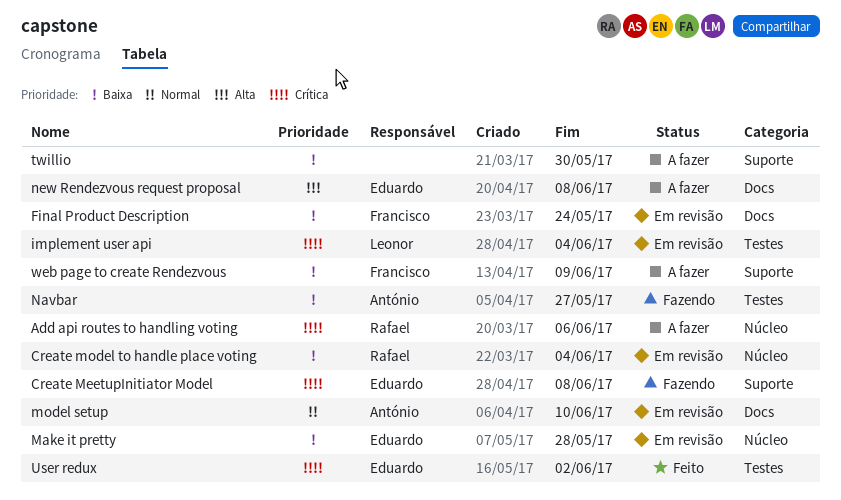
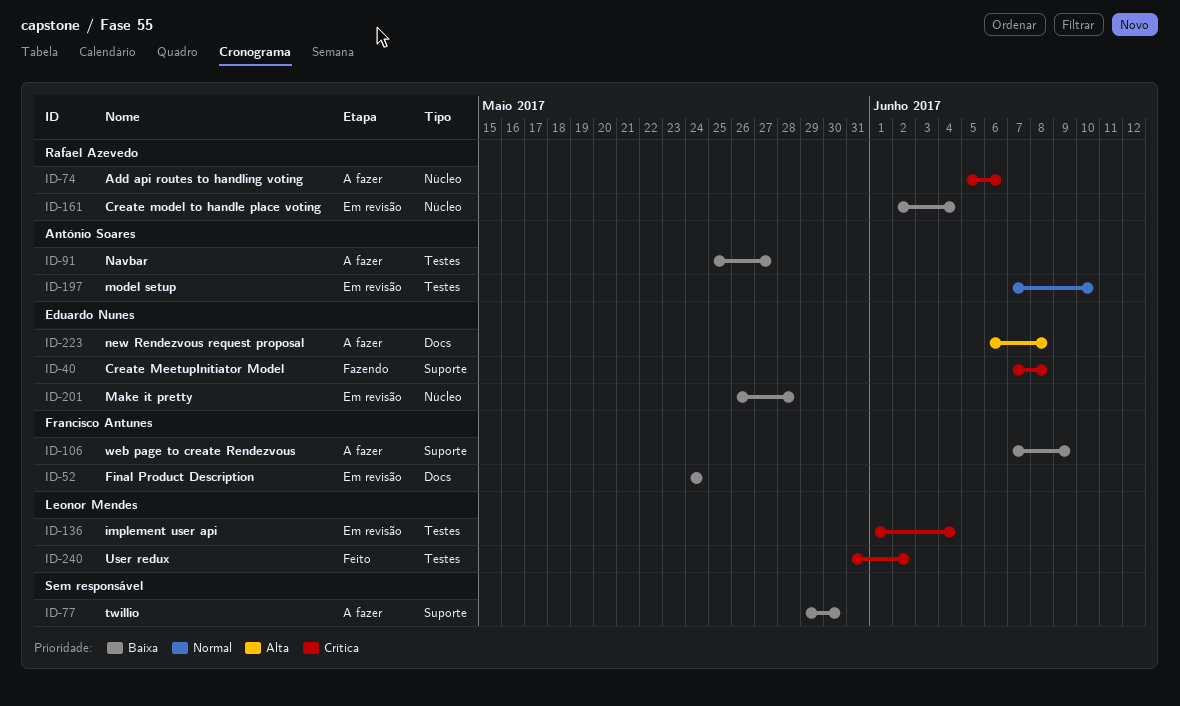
model setup, label: Docs -> Testes
Navbar, status: Fazendo -> A fazer
User redux, owner: Eduardo Nunes -> Leonor Mendes

